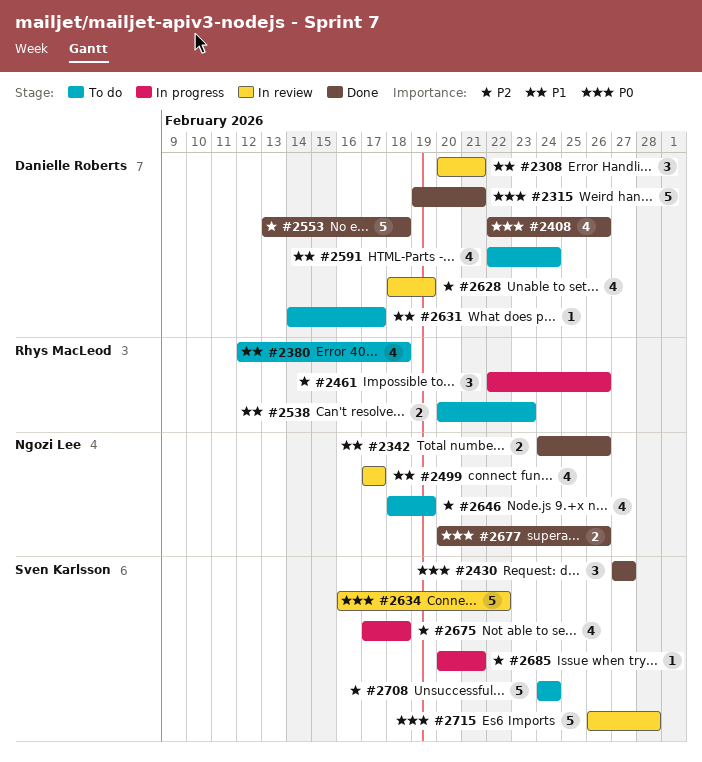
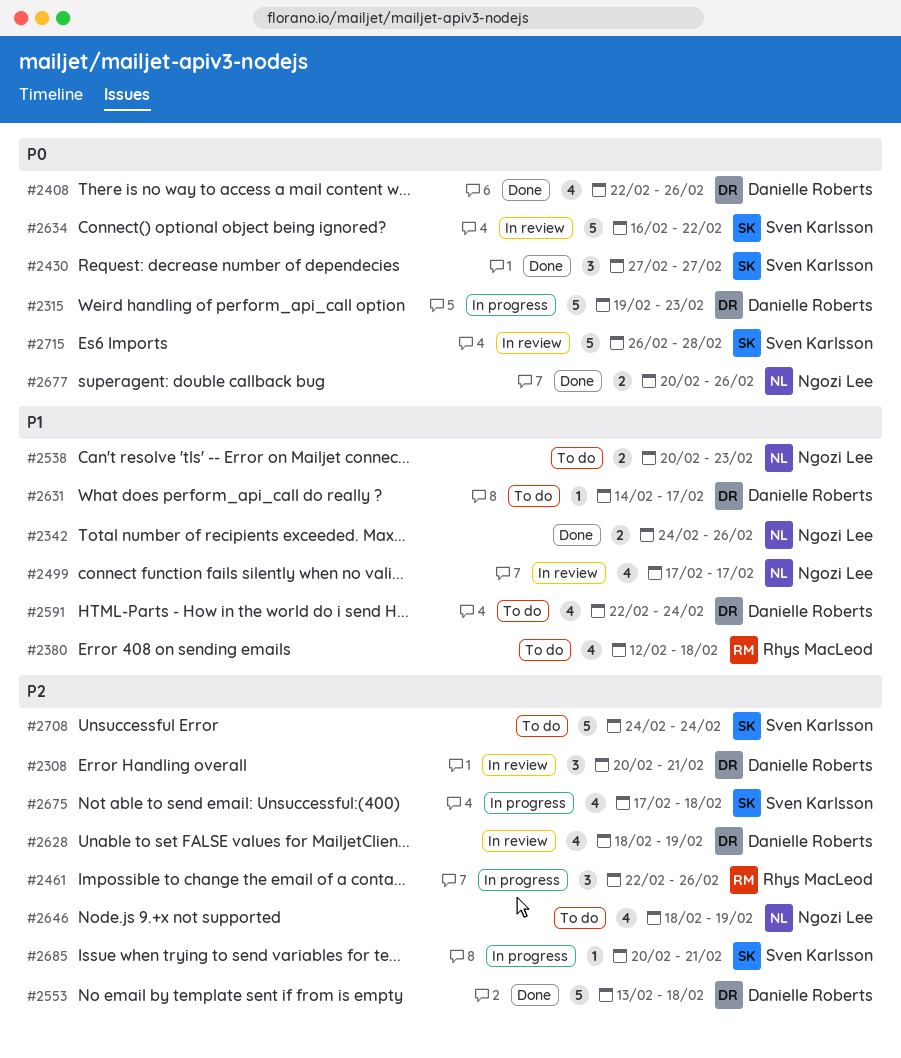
#2308, priority: P1 -> P2
#2315, status: Done -> In progress
#2315, due: Feb 21 -> Feb 23
#2538, owner: Rhys MacLeod -> Ngozi Lee

